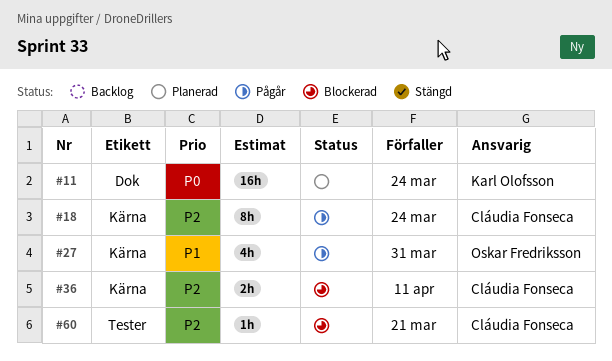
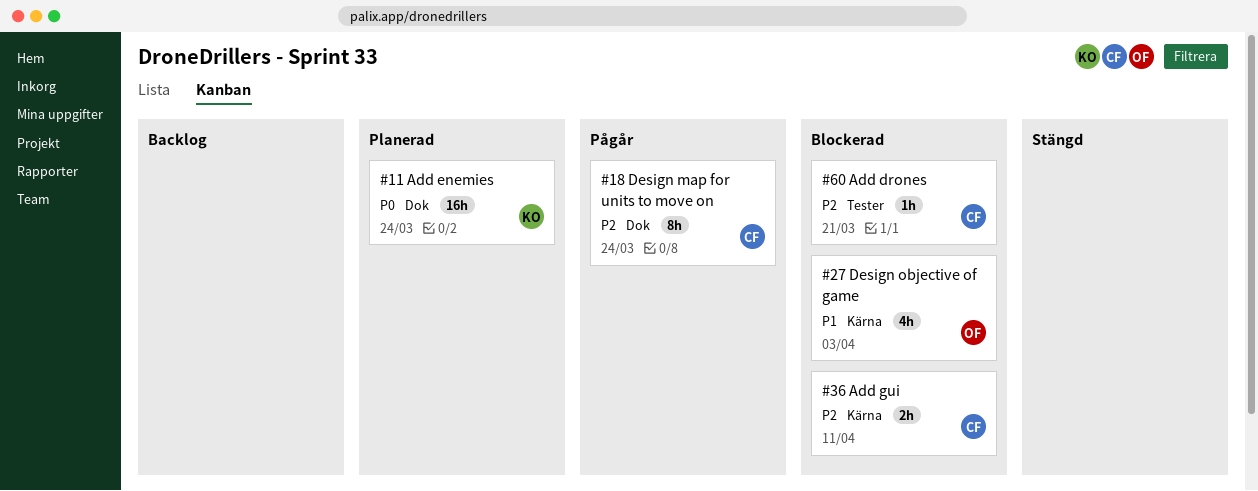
#18, label: Kärna -> Dok
#27, status: Pågår -> Blockerad
#27, due: Mar 31 -> Apr 3

